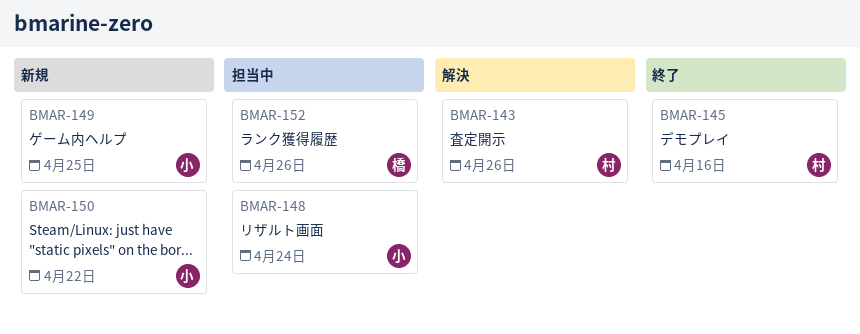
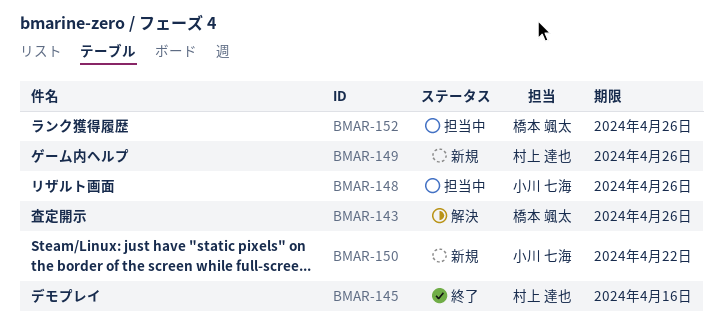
BMAR-143, owner: 村上 達也 -> 橋本 颯太
BMAR-148, due: Apr 24 -> Apr 26
BMAR-149, owner: 小川 七海 -> 村上 達也
BMAR-149, due: Apr 25 -> Apr 26

